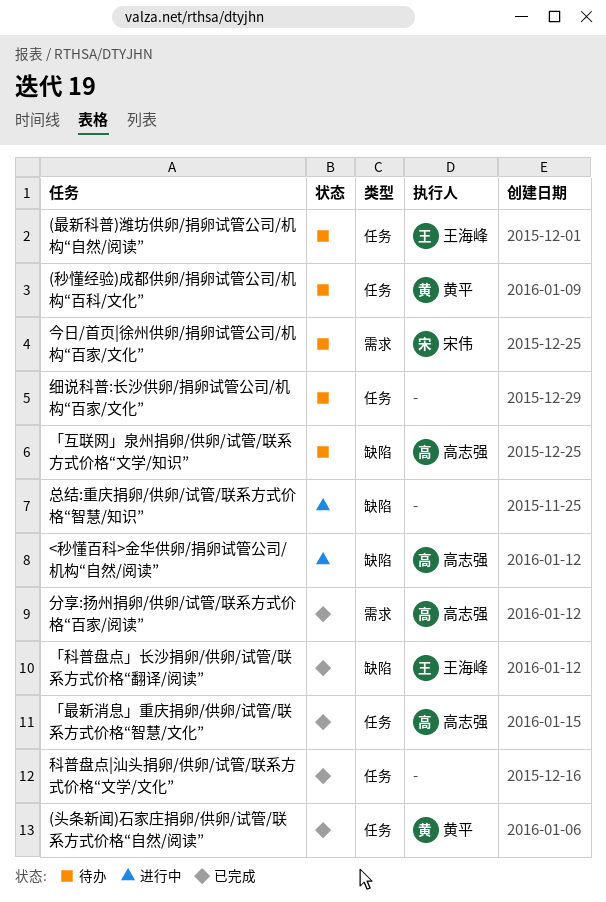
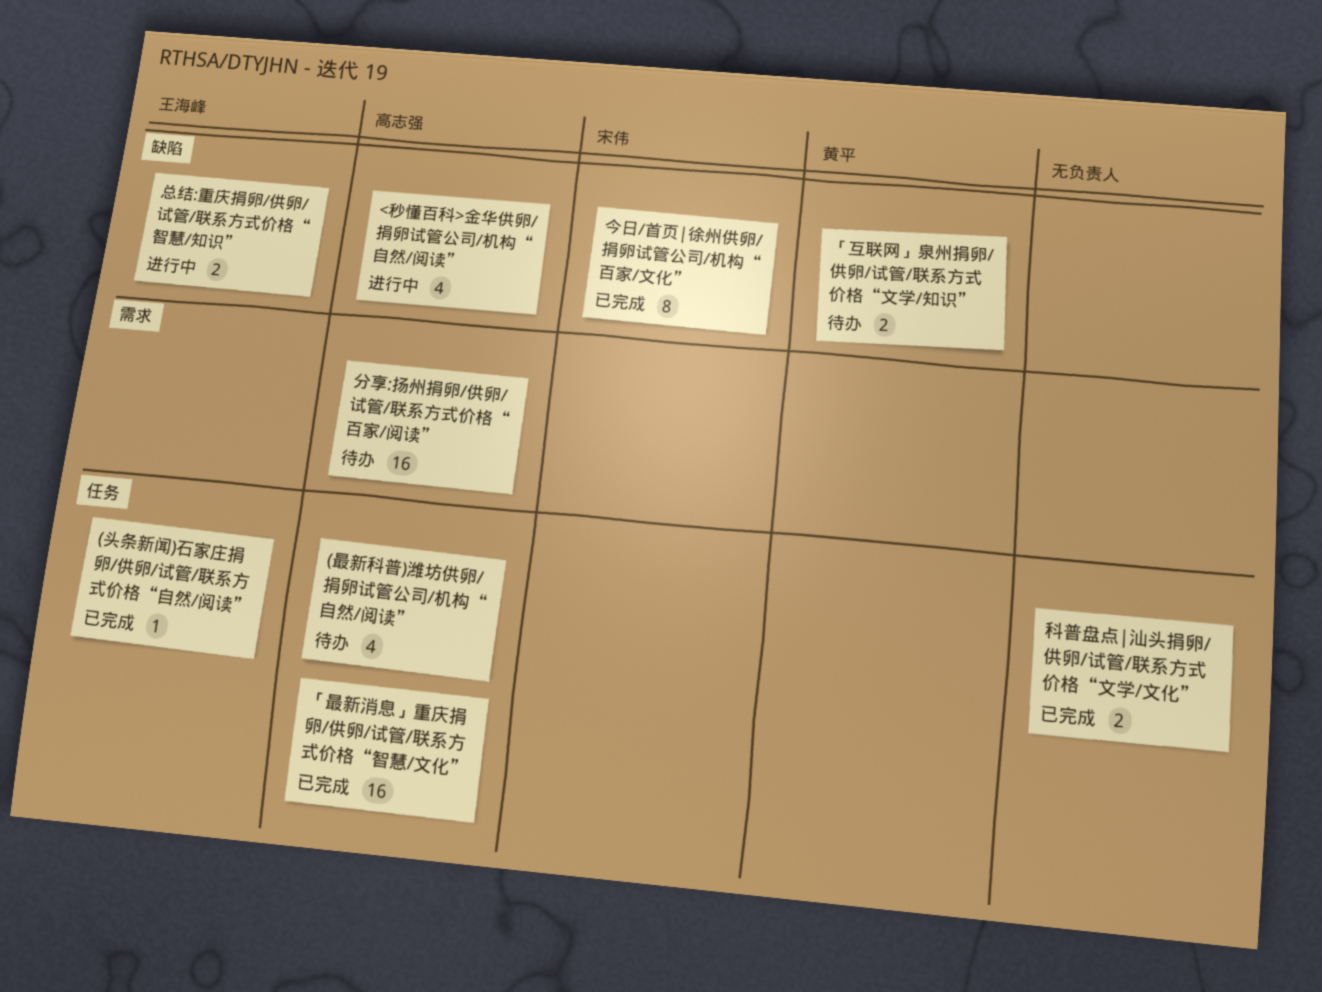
(头条新闻)石家庄捐卵/供卵/试管/联系方式价格“自然/阅读”, owner: 黄平 -> 王海峰
(最新科普)潍坊供卵/捐卵试管公司/机构“自然/阅读”, owner: 王海峰 -> 高志强
(秒懂经验)成都供卵/捐卵试管公司/机构“百科/文化”: present -> none
「互联网」泉州捐卵/供卵/试管/联系方式价格“文学/知识”, owner: 高志强 -> 黄平
「科普盘点」长沙捐卵/供卵/试管/联系方式价格“翻译/阅读”: present -> none
今日/首页|徐州供卵/捐卵试管公司/机构“百家/文化”, status: 待办 -> 已完成
今日/首页|徐州供卵/捐卵试管公司/机构“百家/文化”, label: 需求 -> 缺陷
分享:扬州捐卵/供卵/试管/联系方式价格“百家/阅读”, status: 已完成 -> 待办
总结:重庆捐卵/供卵/试管/联系方式价格“智慧/知识”, owner: none -> 王海峰
细说科普:长沙供卵/捐卵试管公司/机构“百家/文化”: present -> none

